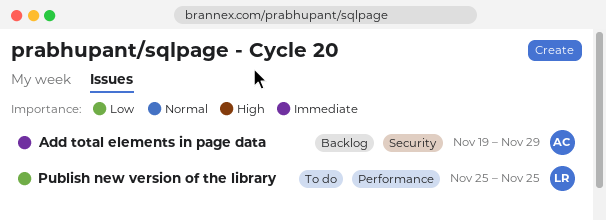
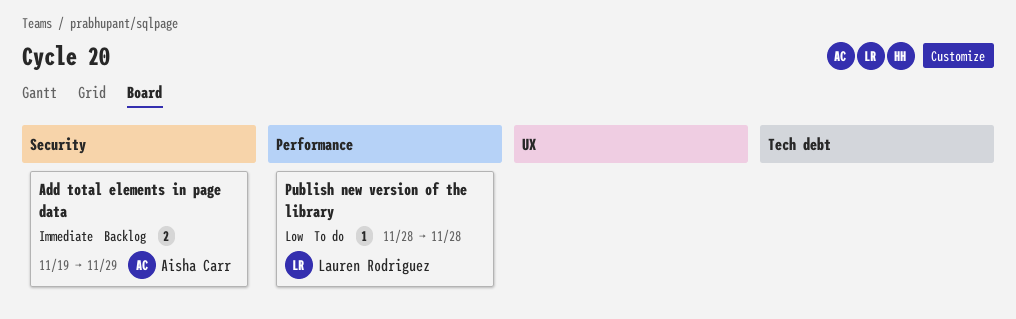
Publish new version of the library, start: Nov 25 -> Nov 28
Publish new version of the library, due: Nov 25 -> Nov 28

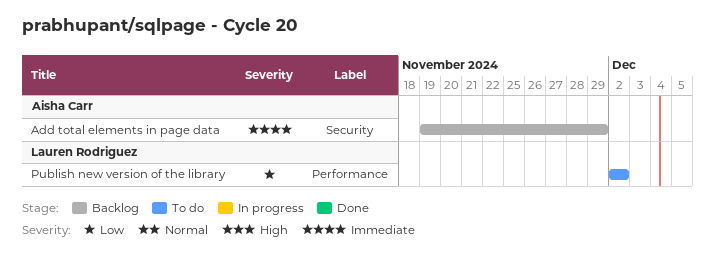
Publish new version of the library, start: Nov 28 -> Dec 2
Publish new version of the library, due: Nov 28 -> Dec 2

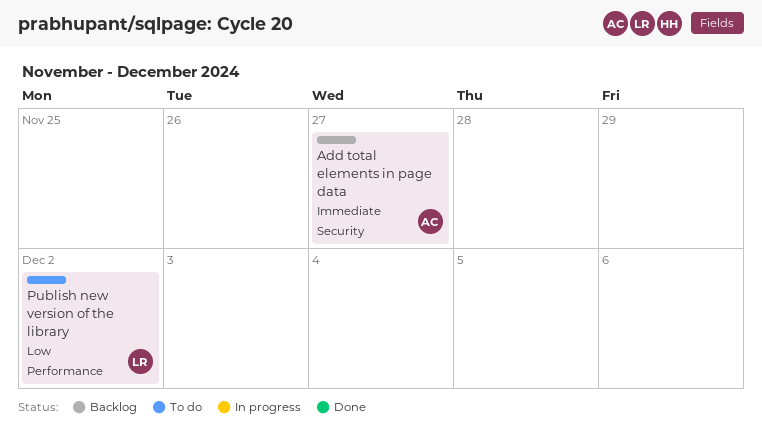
Add total elements in page data, due: Nov 29 -> Nov 27

